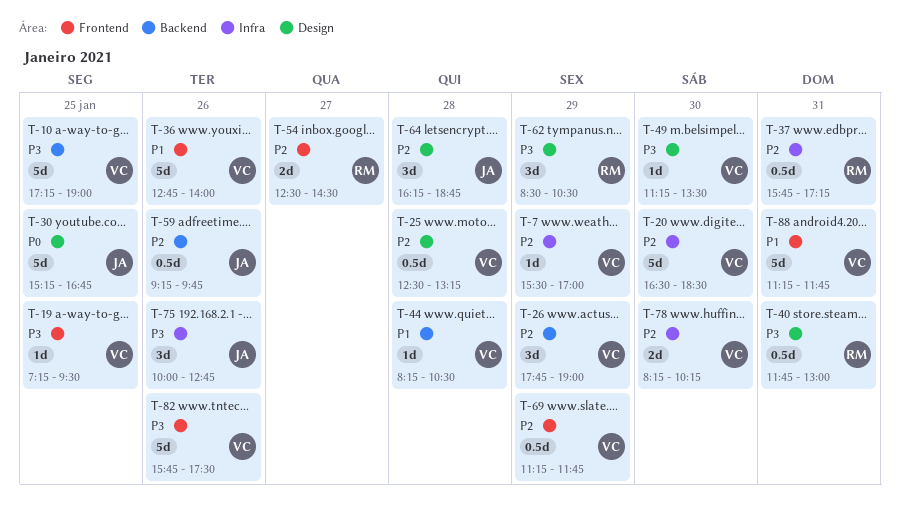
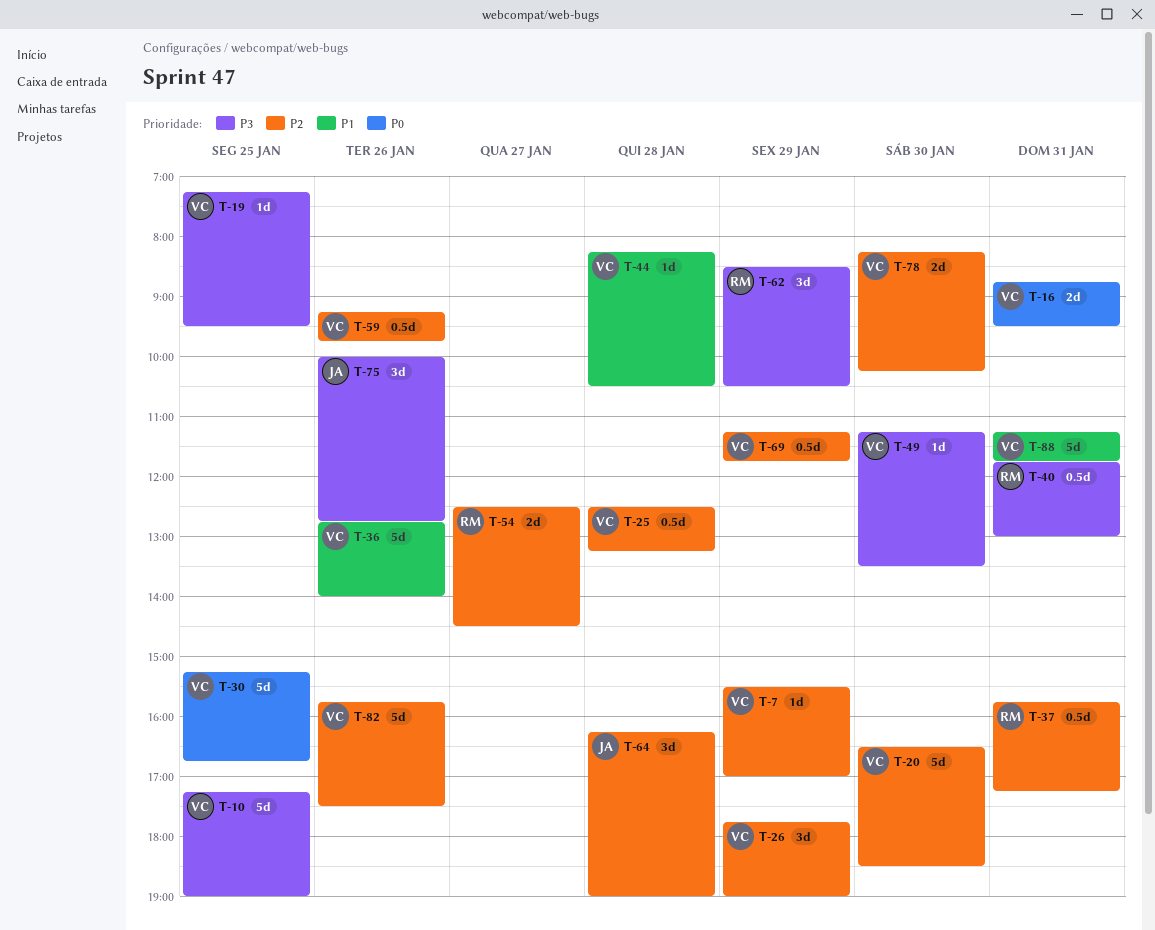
T-16: none -> present
T-30, owner: JA -> VC
T-59, owner: JA -> VC
T-64, ends: 18:45 -> 19:00
T-82, priority: P3 -> P2

